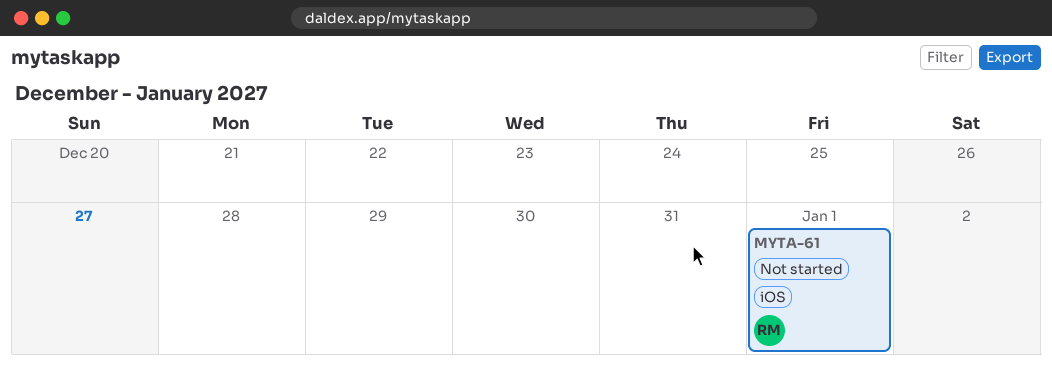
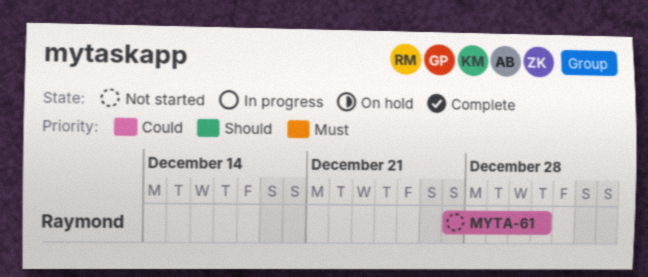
MYTA-61, due: Jan 1 -> Dec 31

